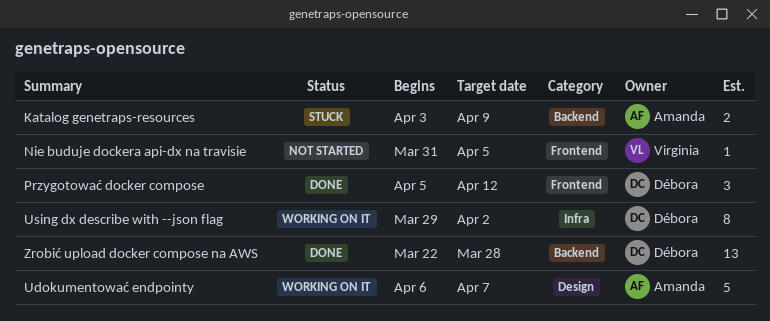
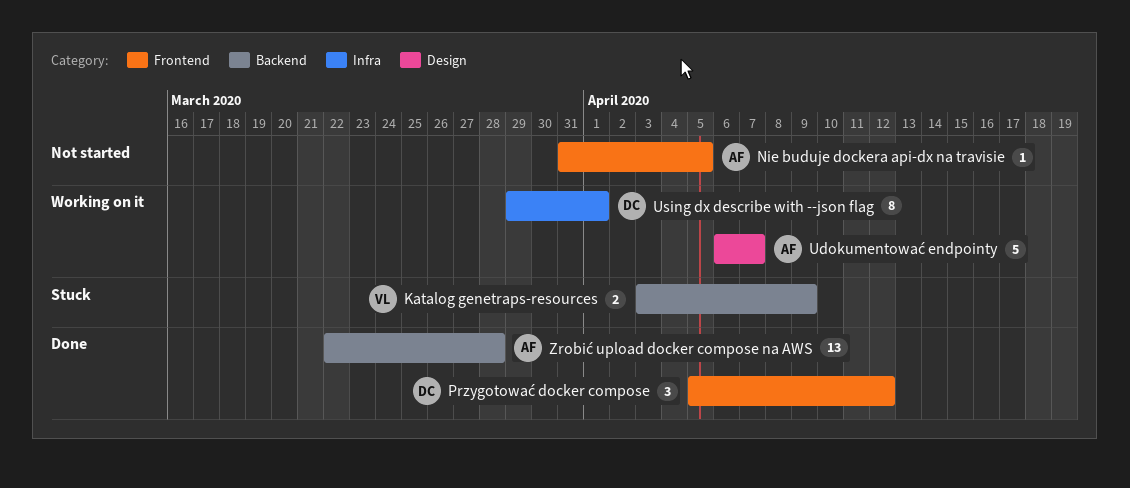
Katalog genetraps-resources, owner: Amanda -> Virginia
Nie buduje dockera api-dx na travisie, owner: Virginia -> Amanda
Using dx describe with --json flag, due: Apr 2 -> Apr 1
Zrobić upload docker compose na AWS, owner: Débora -> Amanda

